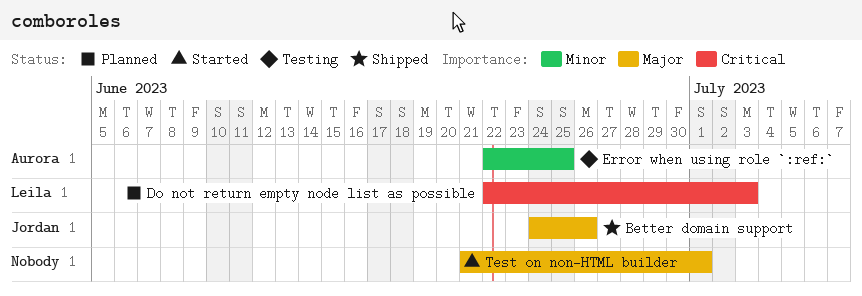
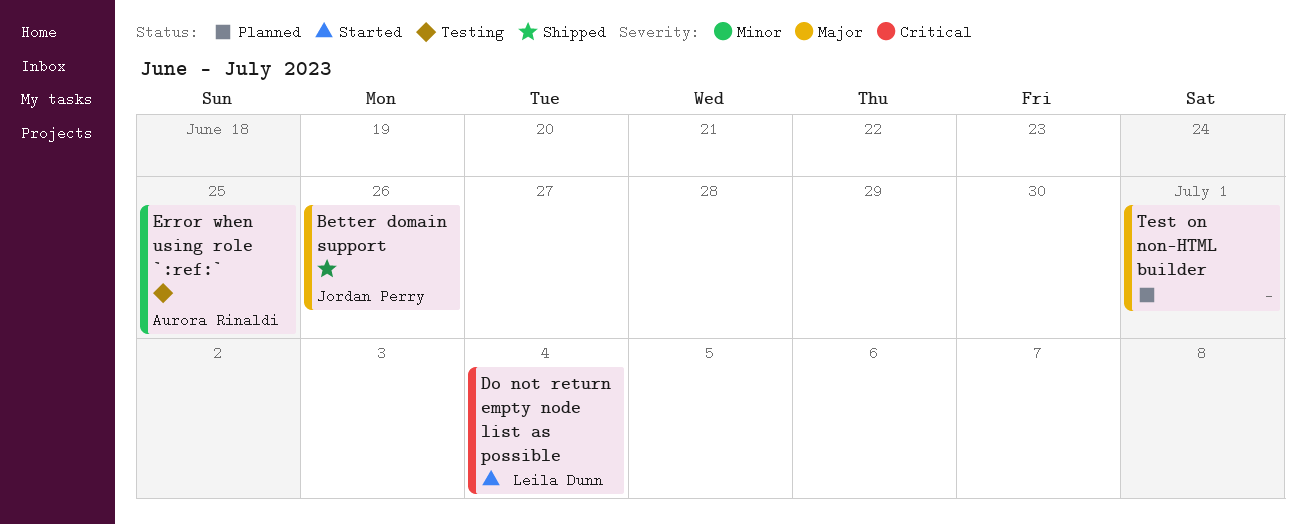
Do not return empty node list as possible, status: Planned -> Started
Do not return empty node list as possible, due: Jul 3 -> Jul 4
Test on non-HTML builder, status: Started -> Planned

